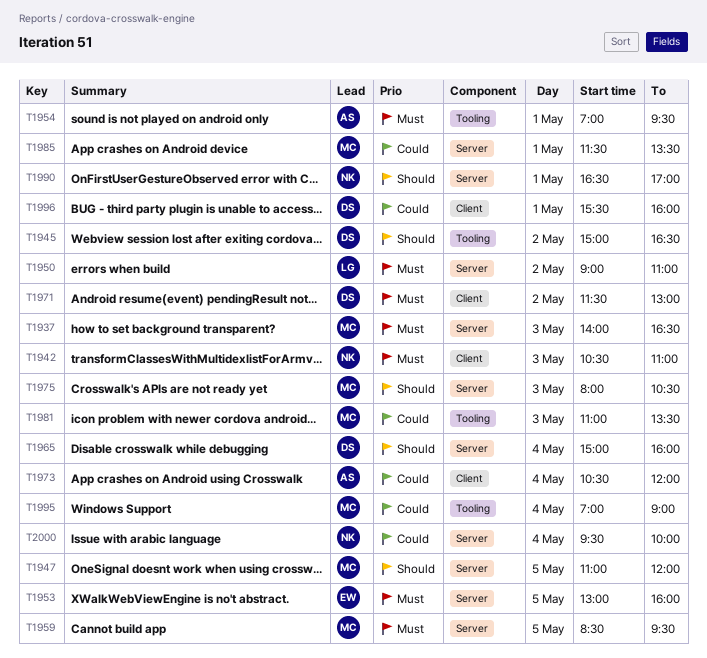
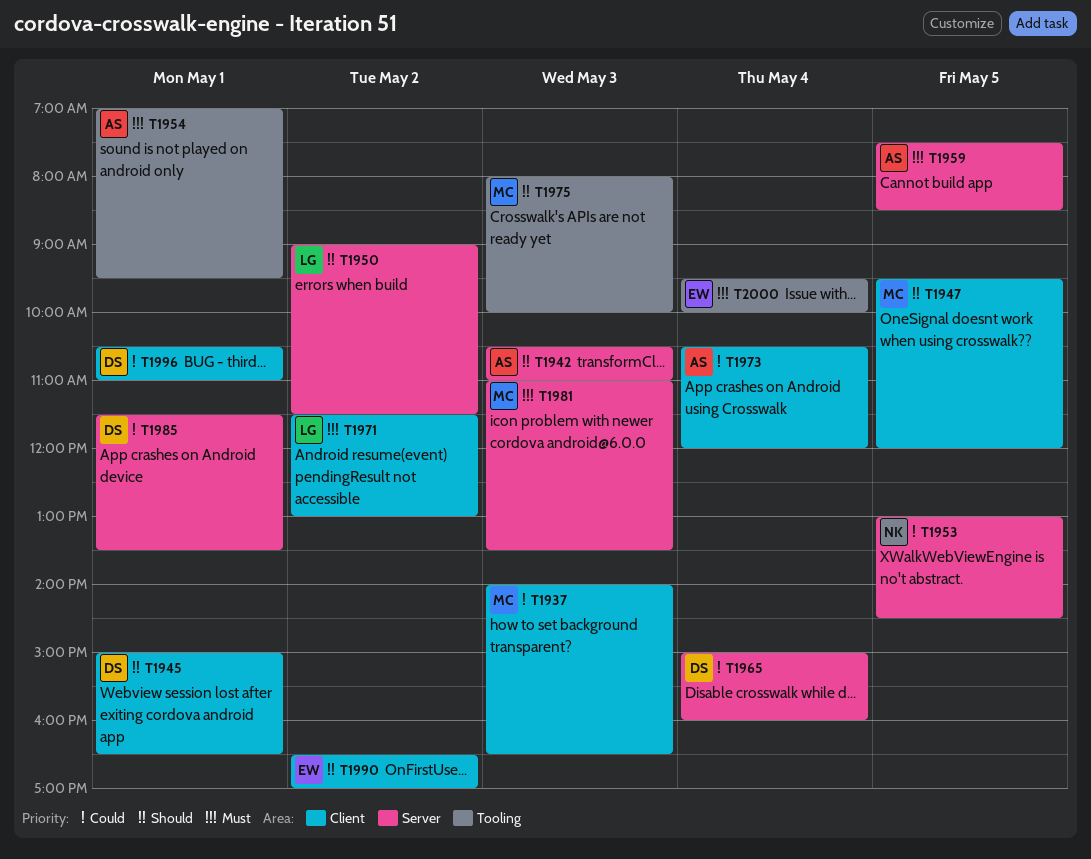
T1937, priority: Must -> Could
T1937, label: Server -> Client
T1942, owner: NK -> AS
T1942, priority: Must -> Should
T1942, label: Client -> Server
T1945, label: Tooling -> Client
T1945, day: May 2 -> May 1
T1947, label: Server -> Client
T1947, begins: 11:00 -> 09:30
T1950, priority: Must -> Should
T1950, ends: 11:00 -> 11:30
T1953, owner: EW -> NK
T1953, priority: Must -> Could
T1953, ends: 16:00 -> 14:30
T1959, owner: MC -> AS
T1959, begins: 08:30 -> 07:30
T1959, ends: 09:30 -> 08:30
T1965, priority: Should -> Could
T1971, owner: DS -> LG
T1975, label: Server -> Tooling
T1975, ends: 10:30 -> 10:00
T1981, priority: Could -> Must
T1981, label: Tooling -> Server
T1985, owner: MC -> DS
T1990, owner: NK -> EW
T1990, label: Server -> Client
T1990, day: May 1 -> May 2
T1995: present -> none
T1996, begins: 15:30 -> 10:30
T1996, ends: 16:00 -> 11:00
T2000, owner: NK -> EW
T2000, priority: Could -> Must
T2000, label: Server -> Tooling

